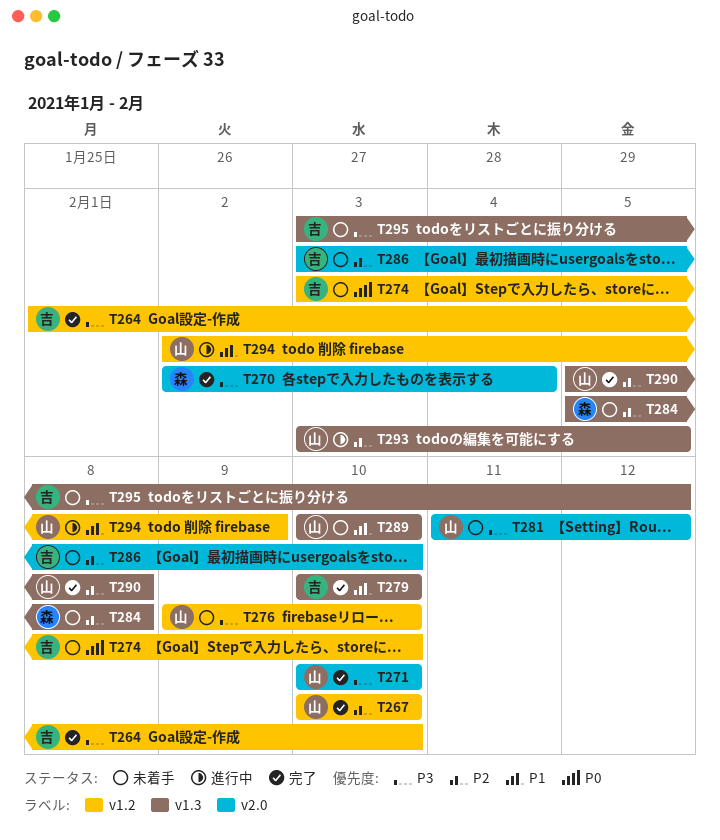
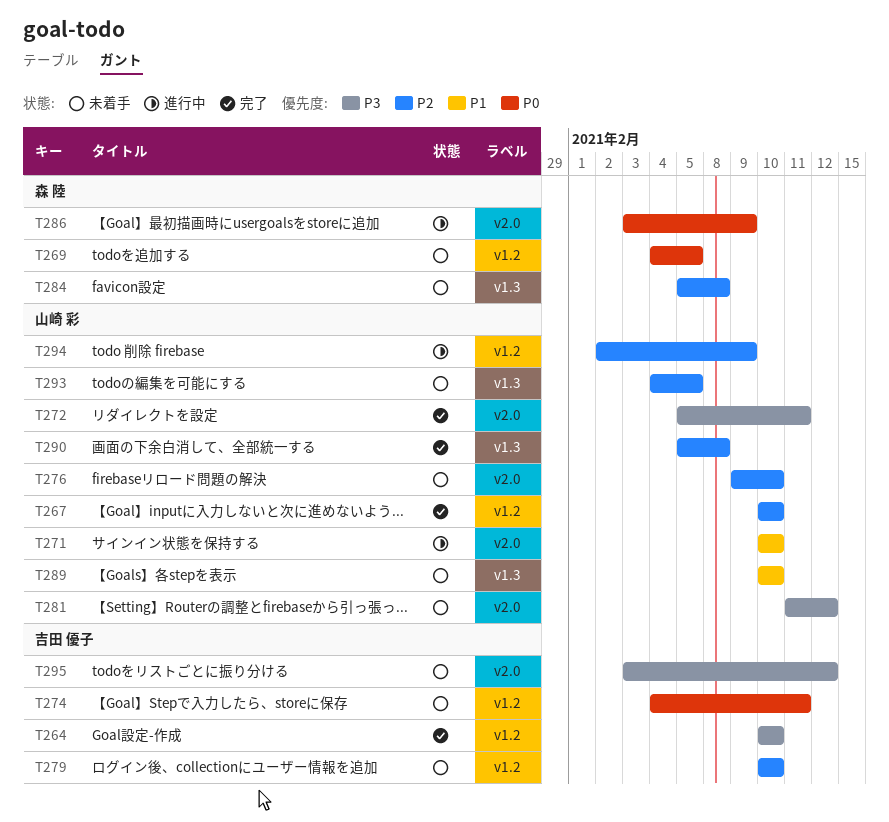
T264, start: Feb 1 -> Feb 10
T269: none -> present
T270: present -> none
T271, status: 完了 -> 進行中
T271, priority: P3 -> P1
T272: none -> present
T274, start: Feb 3 -> Feb 4
T274, due: Feb 10 -> Feb 11
T276, priority: P3 -> P2
T276, label: v1.2 -> v2.0
T279, status: 完了 -> 未着手
T279, priority: P1 -> P2
T279, label: v1.3 -> v1.2
T286, status: 未着手 -> 進行中
T286, owner: 吉田 優子 -> 森 陸
T286, priority: P2 -> P0
T286, due: Feb 10 -> Feb 9
T293, status: 進行中 -> 未着手
T293, start: Feb 3 -> Feb 4
T294, priority: P1 -> P2
T295, label: v1.3 -> v2.0

